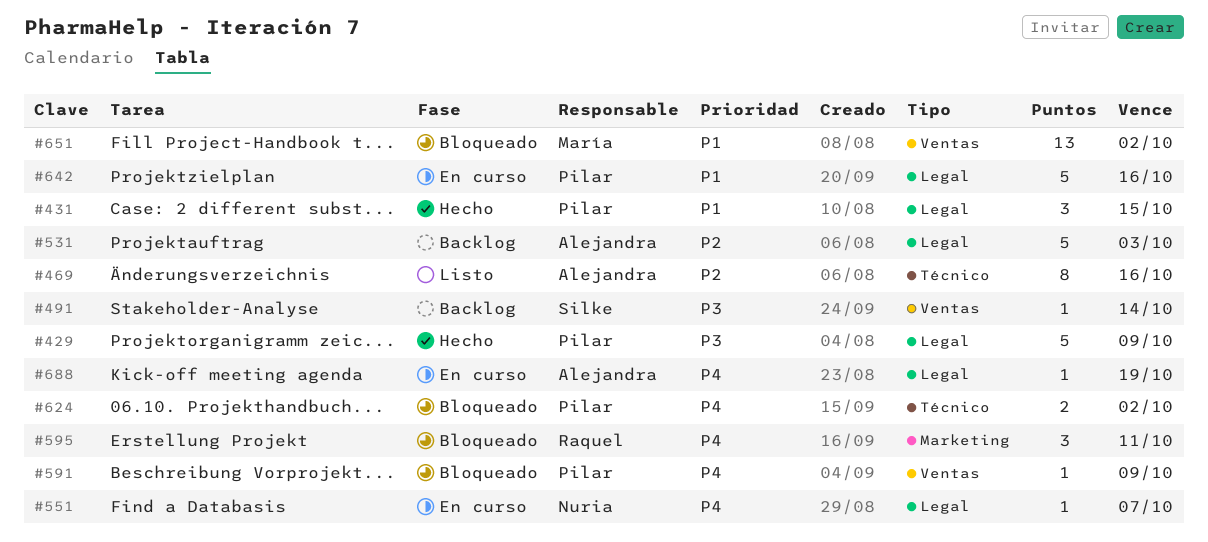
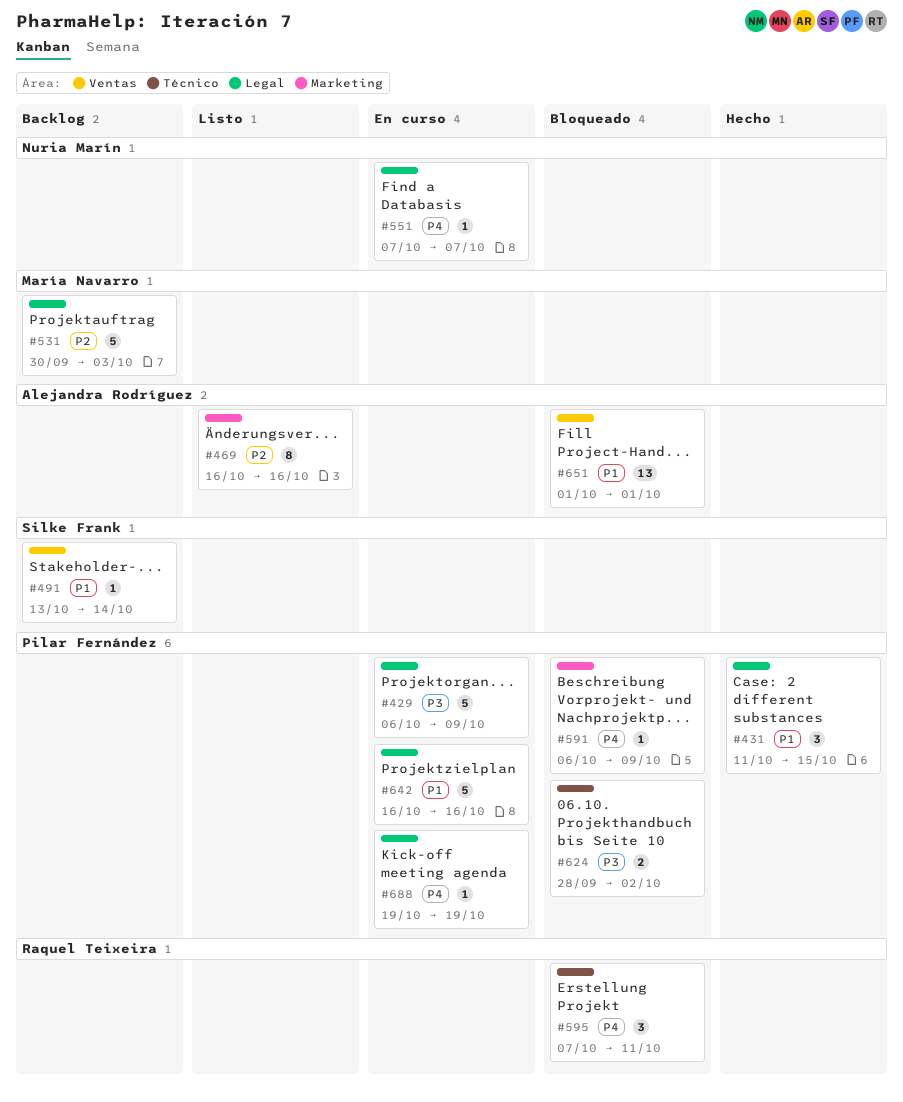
#429, status: Hecho -> En curso
#469, label: Técnico -> Marketing
#491, priority: P3 -> P1
#531, owner: Alejandra Rodríguez -> María Navarro
#591, label: Ventas -> Marketing
#595, label: Marketing -> Técnico
#624, priority: P4 -> P3
#651, owner: María Navarro -> Alejandra Rodríguez
#651, due: Oct 2 -> Oct 1
#688, owner: Alejandra Rodríguez -> Pilar Fernández

